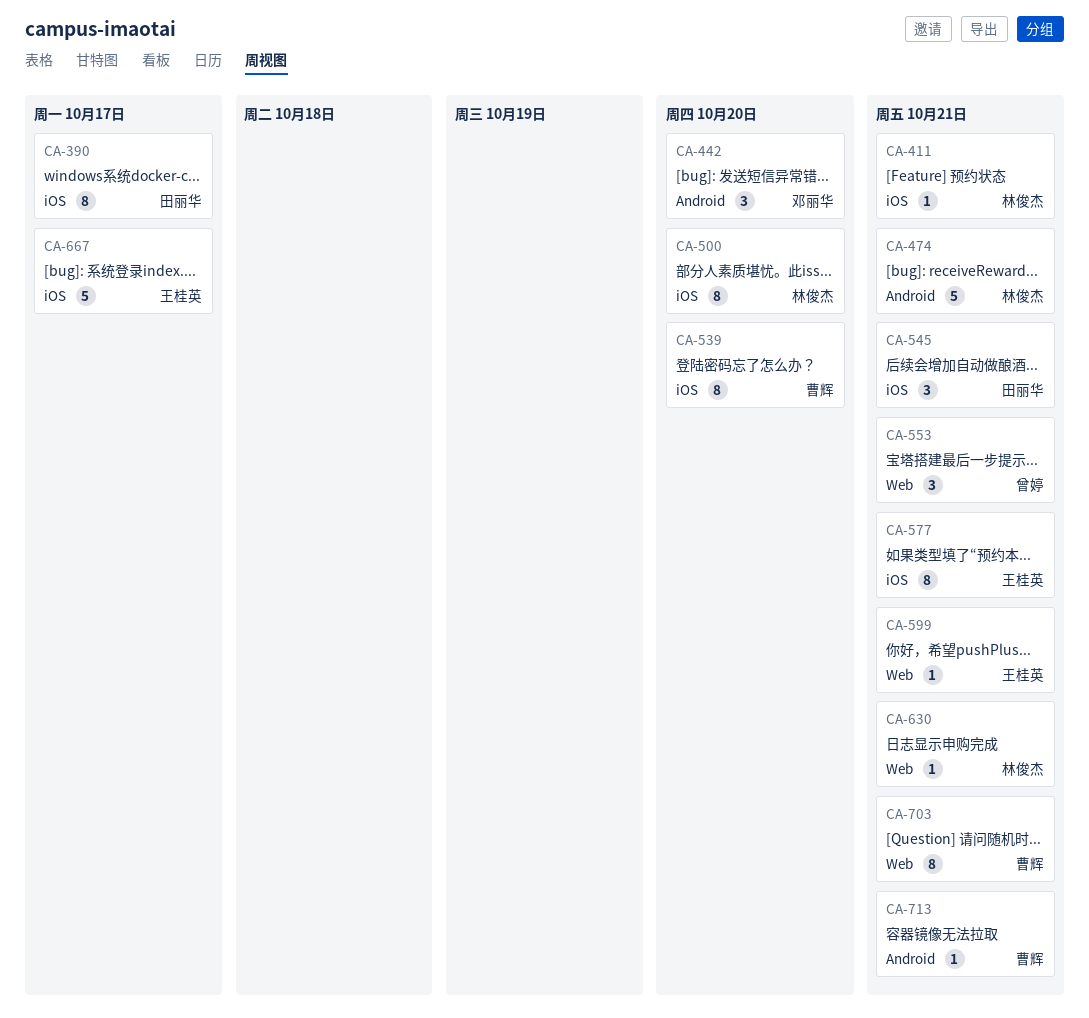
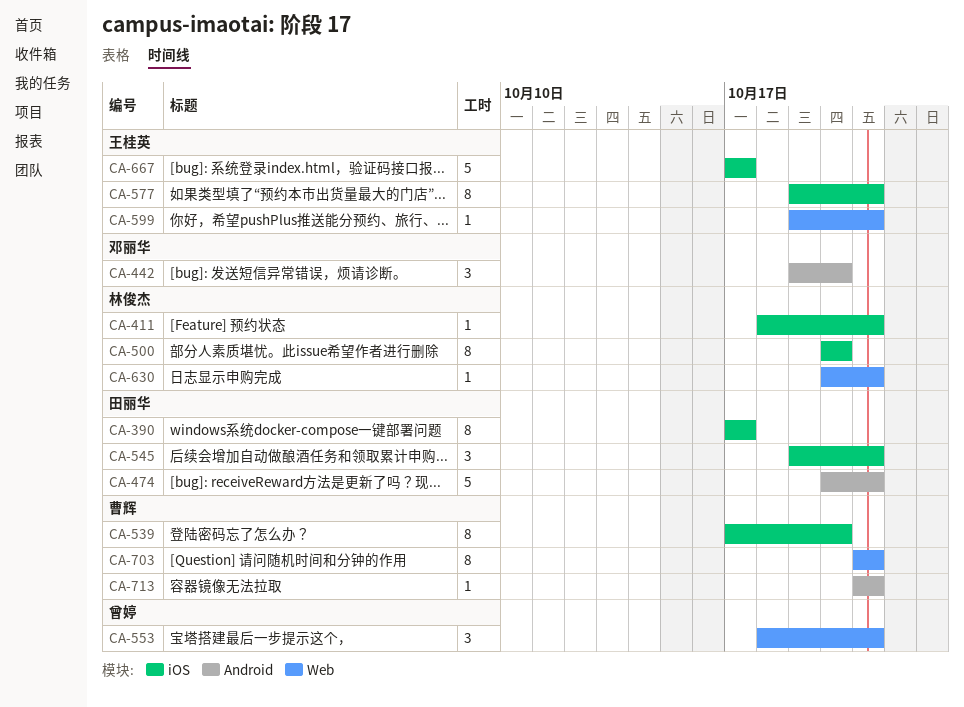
CA-474, owner: 林俊杰 -> 田丽华

